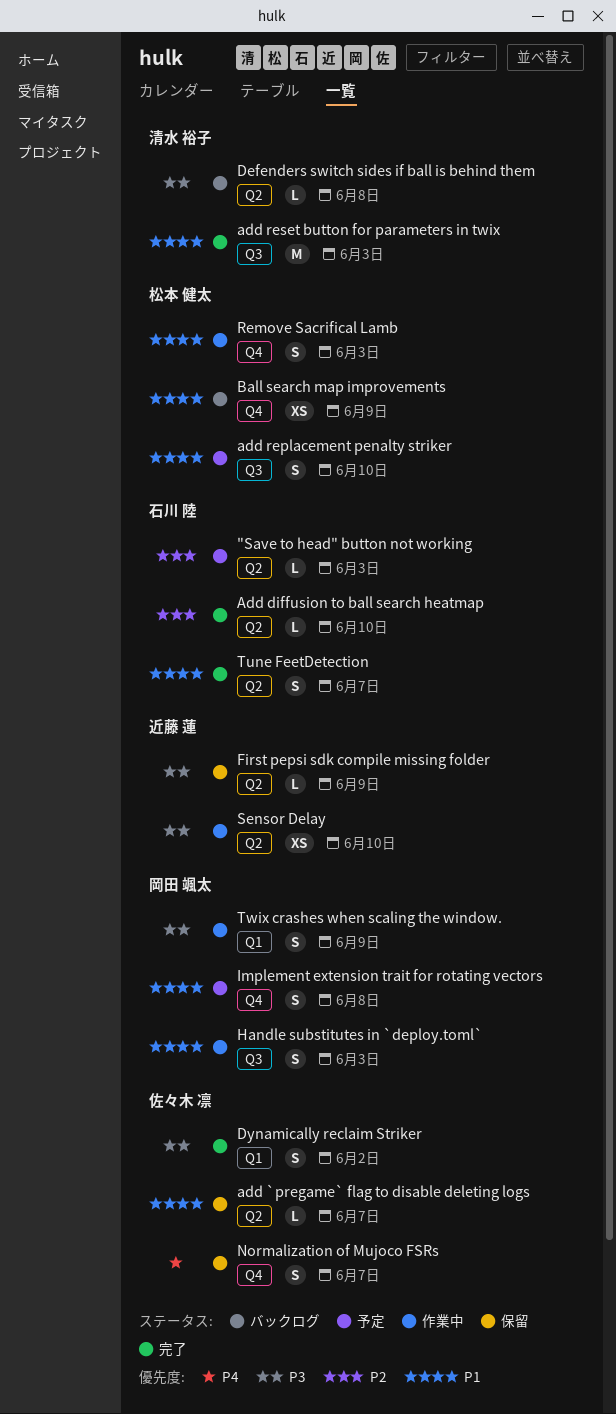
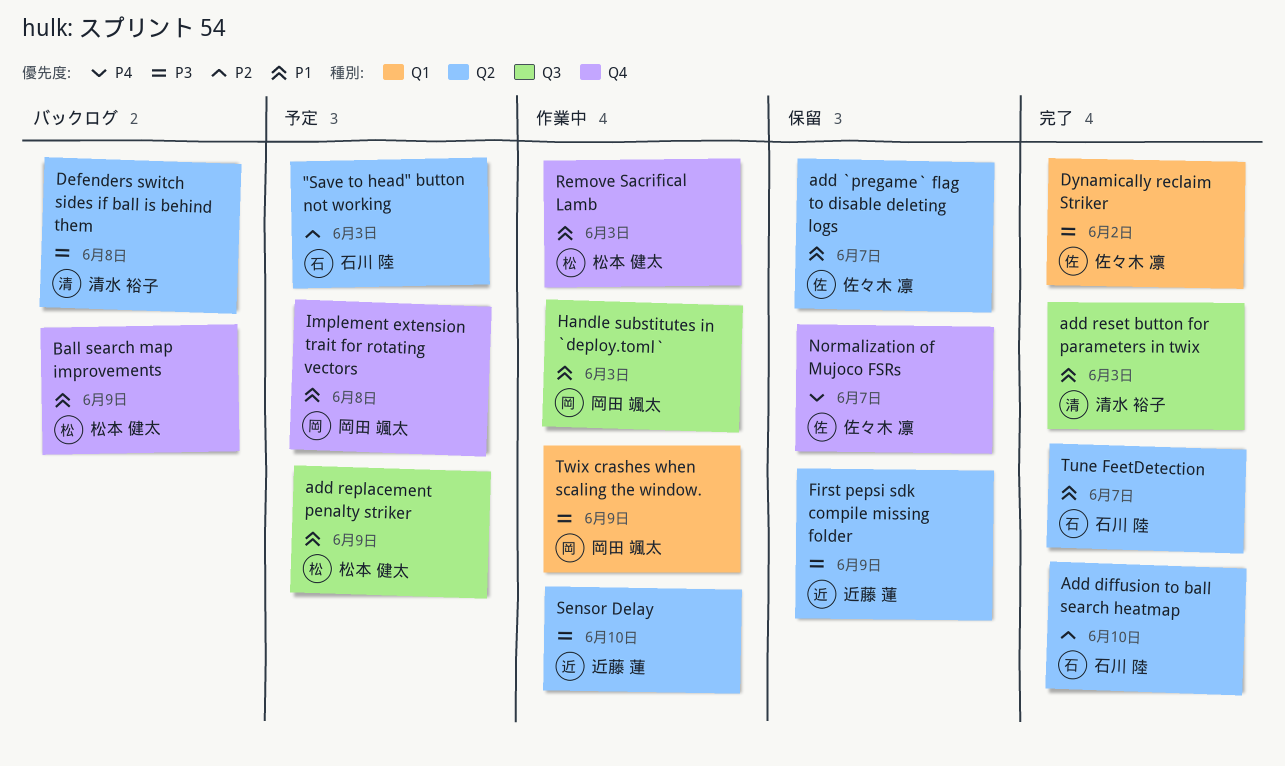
add replacement penalty striker, due: Jun 10 -> Jun 9

